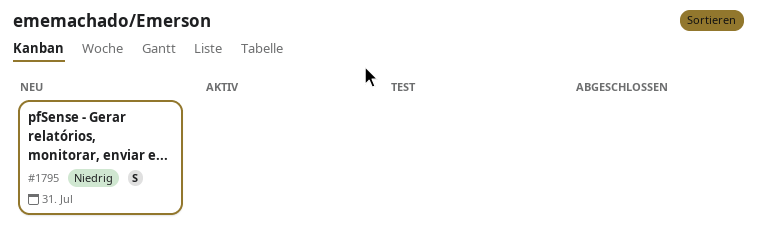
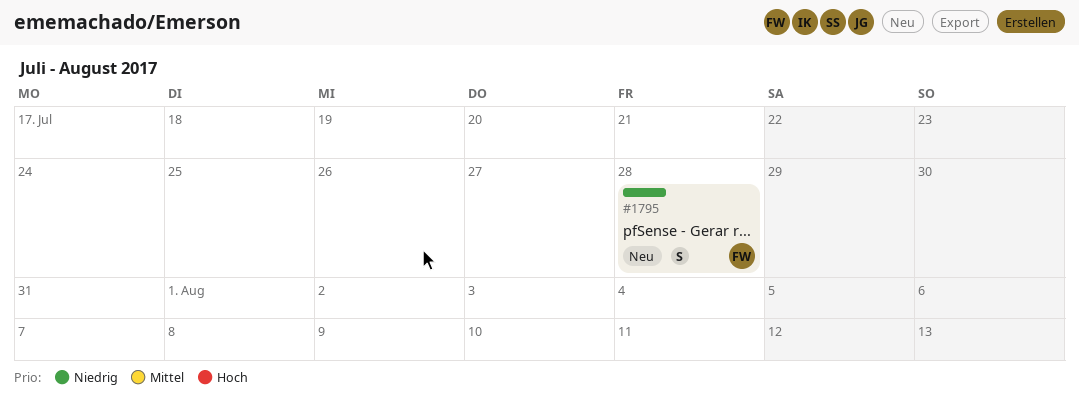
#1795, due: Jul 31 -> Jul 28

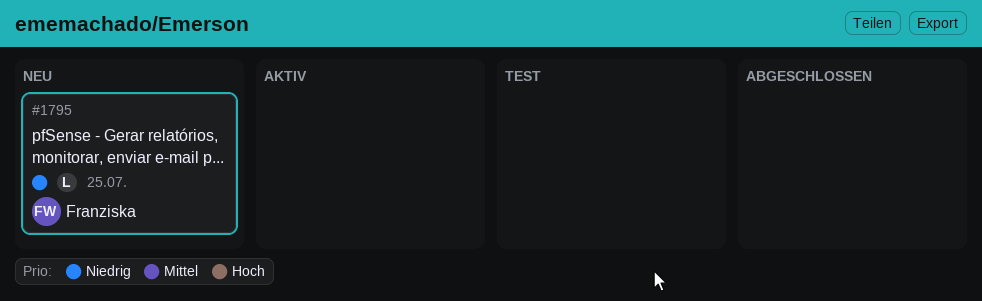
#1795, estimate: S -> L
#1795, due: Jul 28 -> Jul 25

